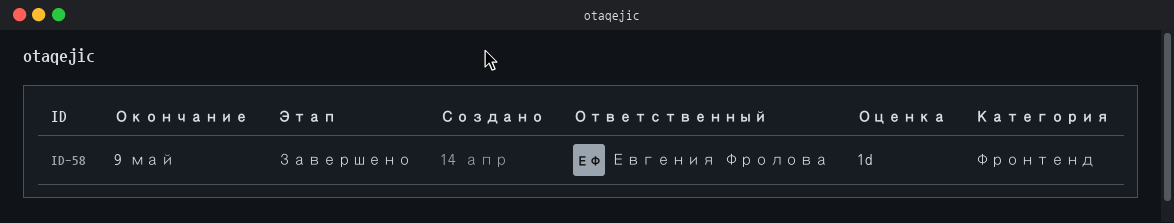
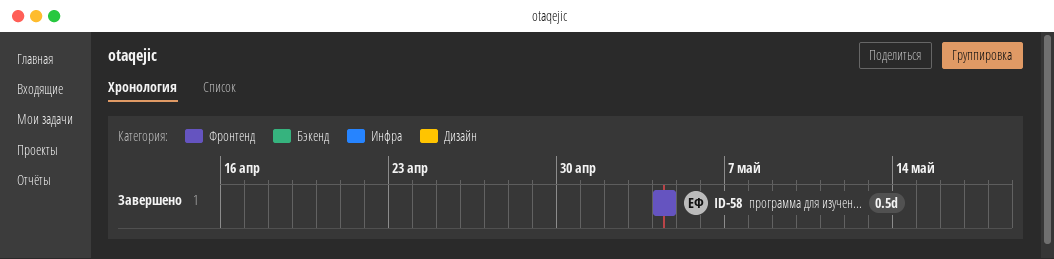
ID-58, estimate: 1d -> 0.5d
ID-58, due: May 9 -> May 4

